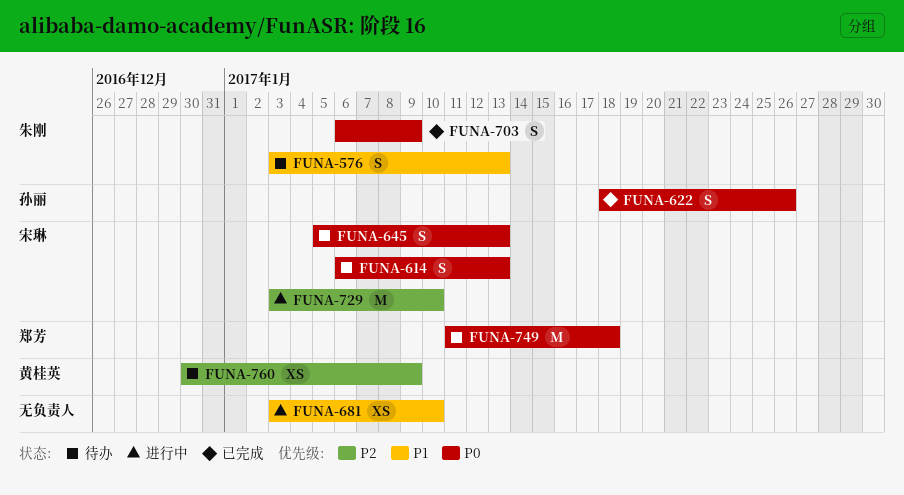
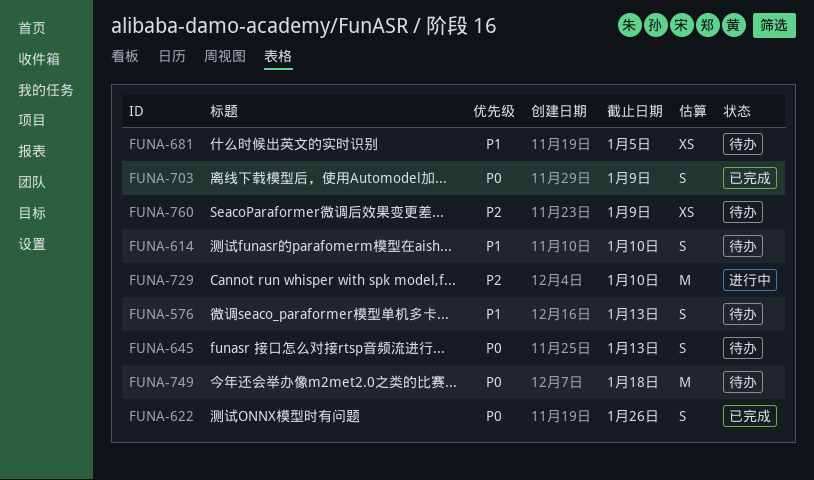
FUNA-614, priority: P0 -> P1
FUNA-614, due: Jan 13 -> Jan 10
FUNA-681, status: 进行中 -> 待办
FUNA-681, due: Jan 10 -> Jan 5

